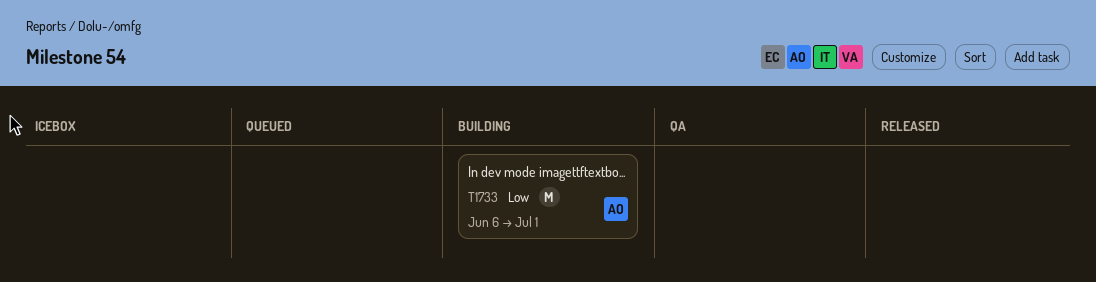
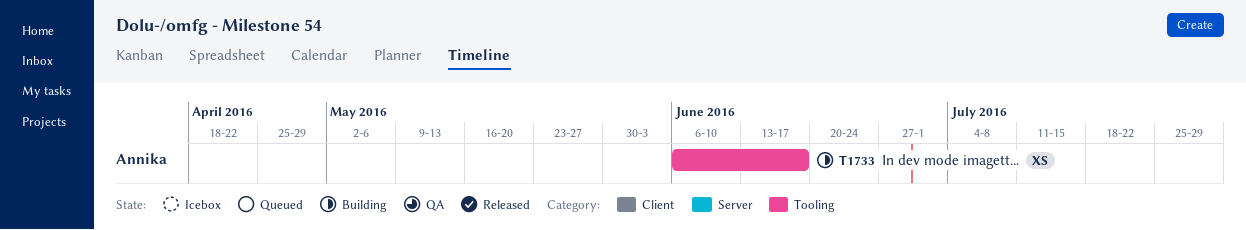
T1733, estimate: M -> XS
T1733, due: Jul 1 -> Jun 17

